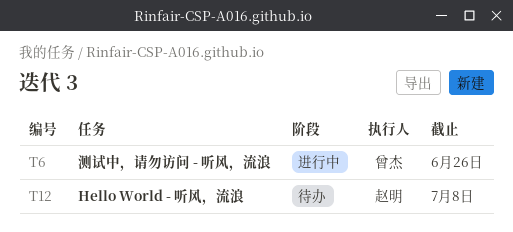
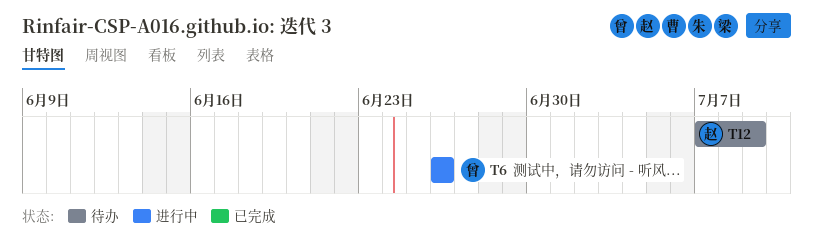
T12, due: Jul 8 -> Jul 9

